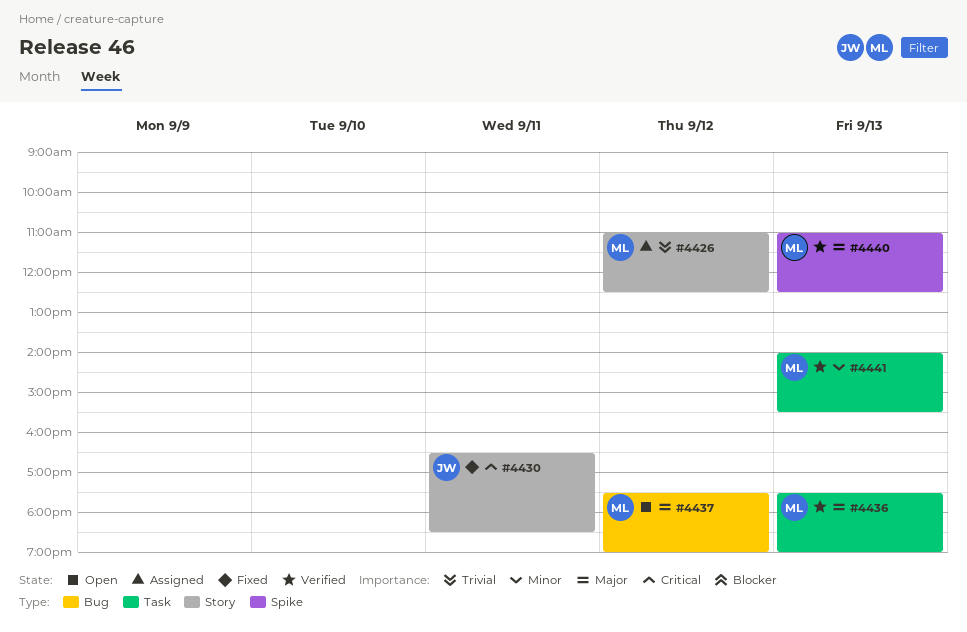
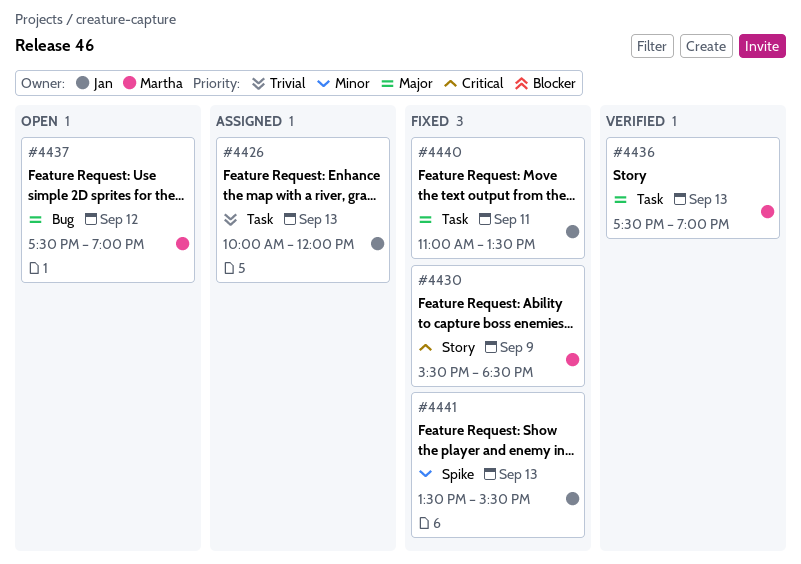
#4426, owner: Martha -> Jan
#4426, label: Story -> Task
#4426, day: Sep 12 -> Sep 13
#4426, begins: 11:00 -> 10:00
#4426, ends: 12:30 -> 12:00
#4430, owner: Jan -> Martha
#4430, day: Sep 11 -> Sep 9
#4430, begins: 16:30 -> 15:30
#4440, status: Verified -> Fixed
#4440, owner: Martha -> Jan
#4440, label: Spike -> Task
#4440, day: Sep 13 -> Sep 11
#4440, ends: 12:30 -> 13:30
#4441, status: Verified -> Fixed
#4441, owner: Martha -> Jan
#4441, label: Task -> Spike
#4441, begins: 14:00 -> 13:30

